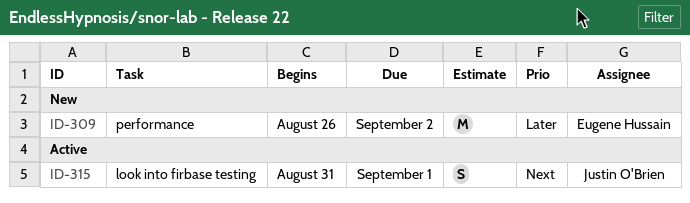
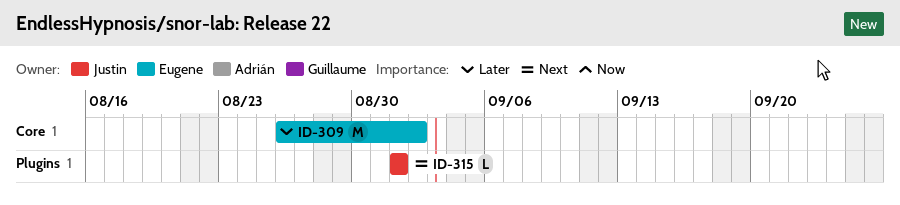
ID-315, estimate: S -> L
ID-315, start: Aug 31 -> Sep 1

